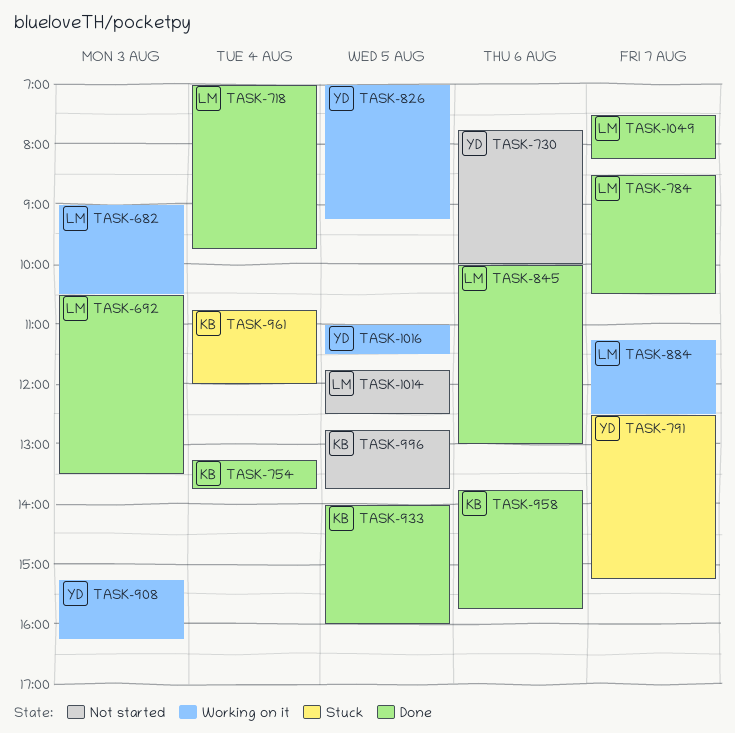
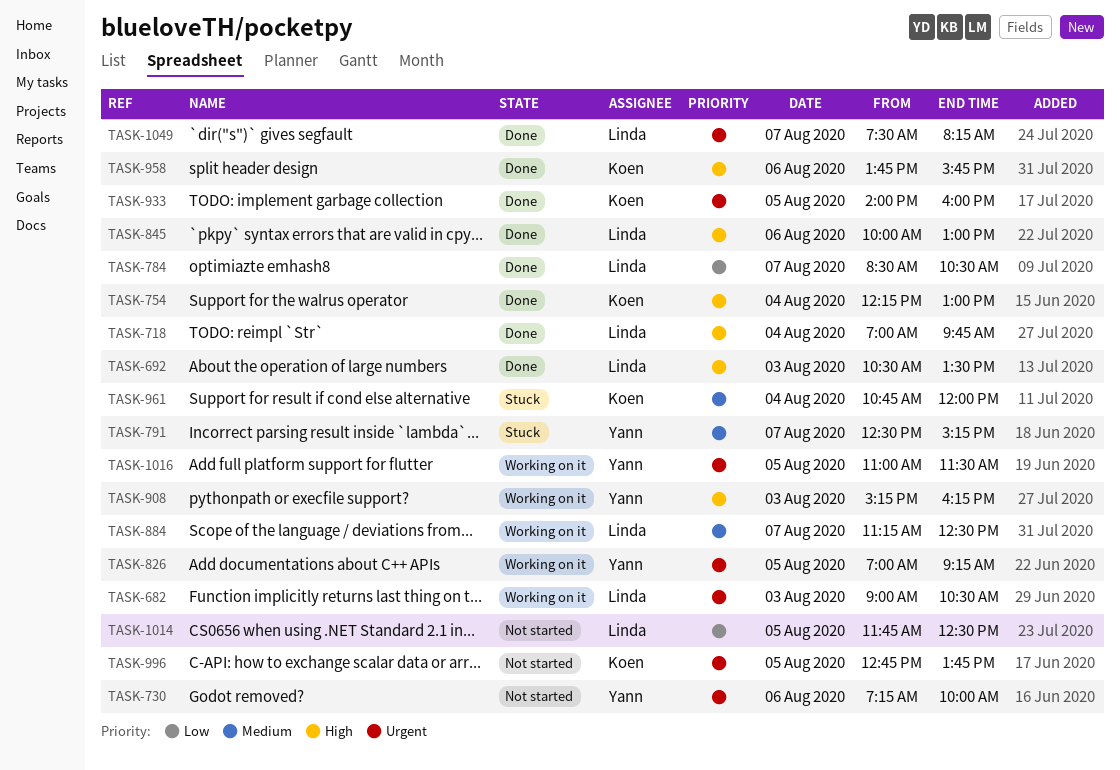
TASK-730, begins: 07:45 -> 07:15
TASK-754, begins: 13:15 -> 12:15
TASK-754, ends: 13:45 -> 13:00

